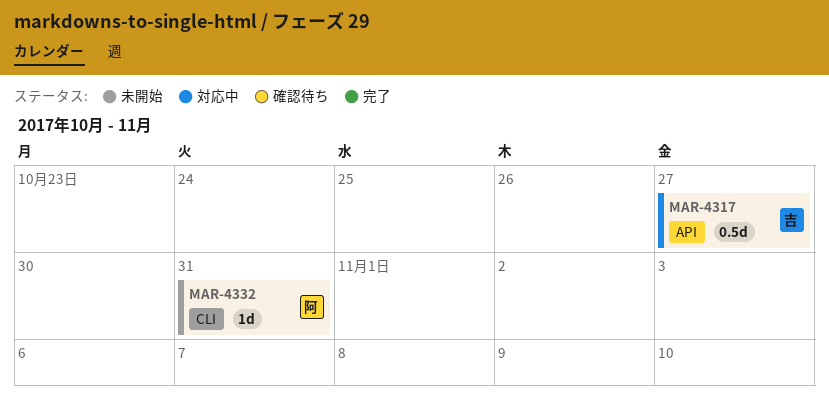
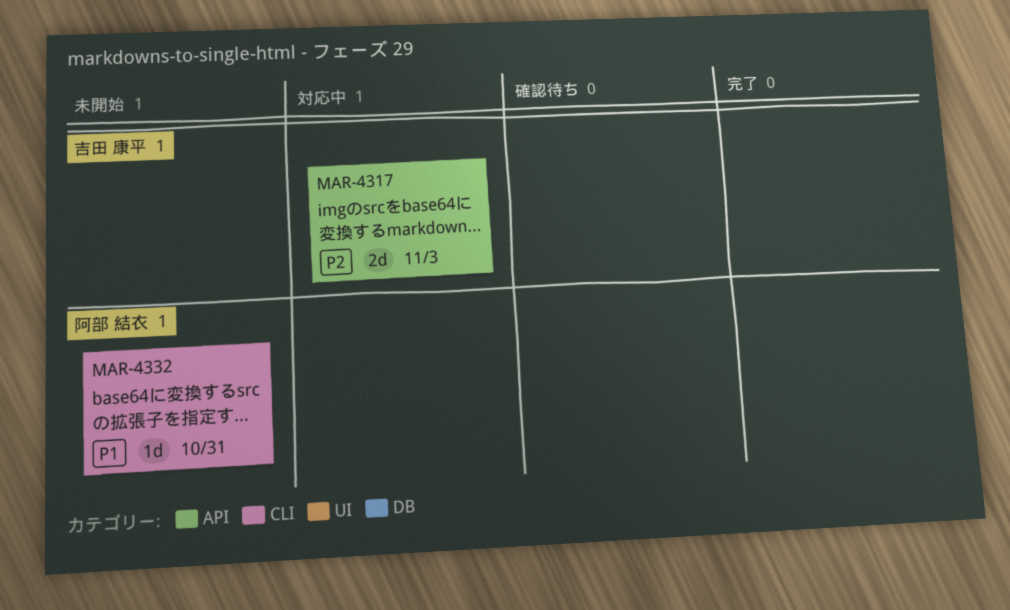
MAR-4317, estimate: 0.5d -> 2d
MAR-4317, due: Oct 27 -> Nov 3

